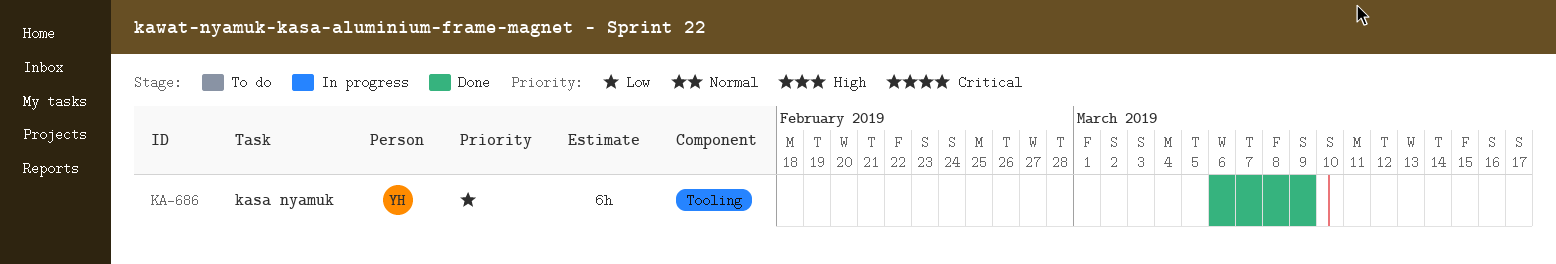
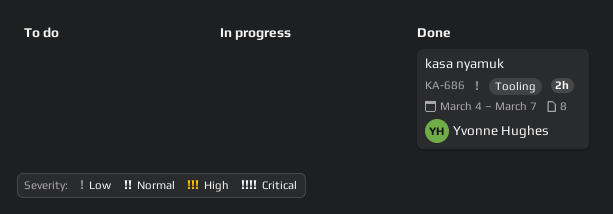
KA-686, estimate: 6h -> 2h
KA-686, start: Mar 6 -> Mar 4
KA-686, due: Mar 9 -> Mar 7

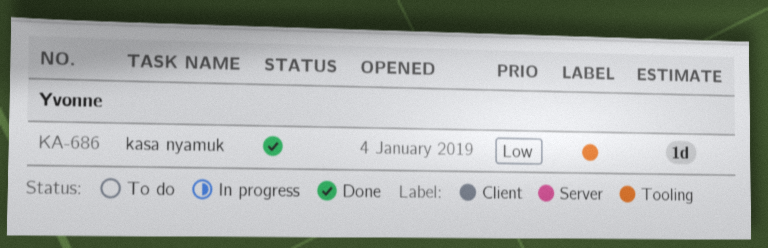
KA-686, estimate: 2h -> 1d

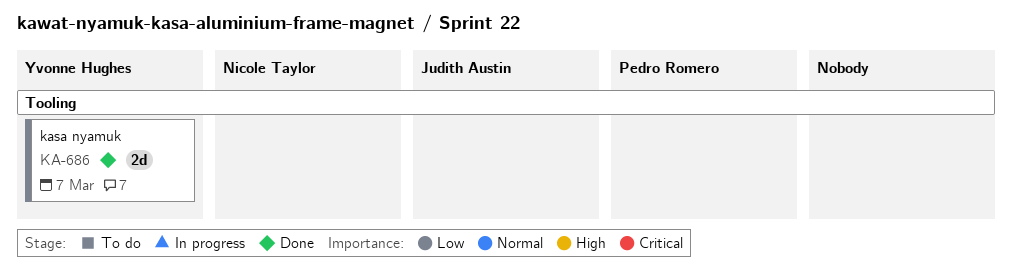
KA-686, estimate: 1d -> 2d

